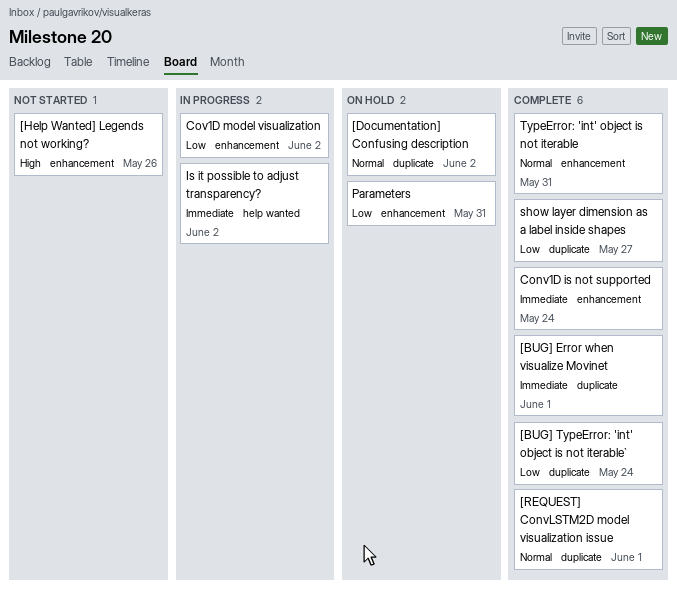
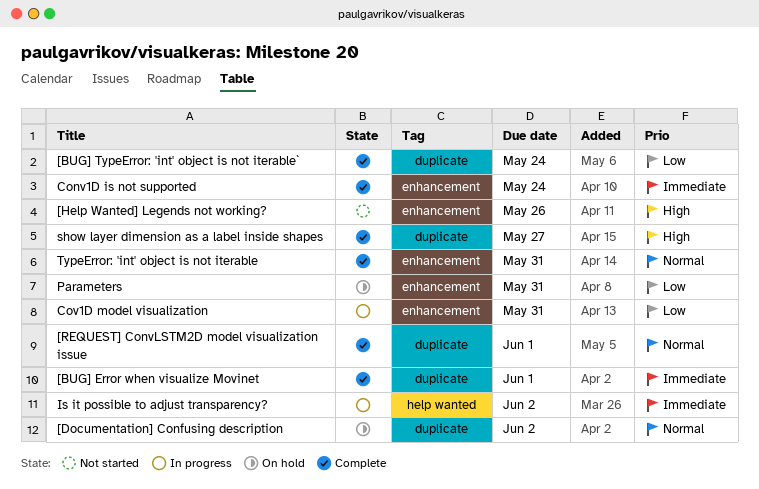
Cov1D model visualization, due: Jun 2 -> May 31
show layer dimension as a label inside shapes, priority: Low -> High

